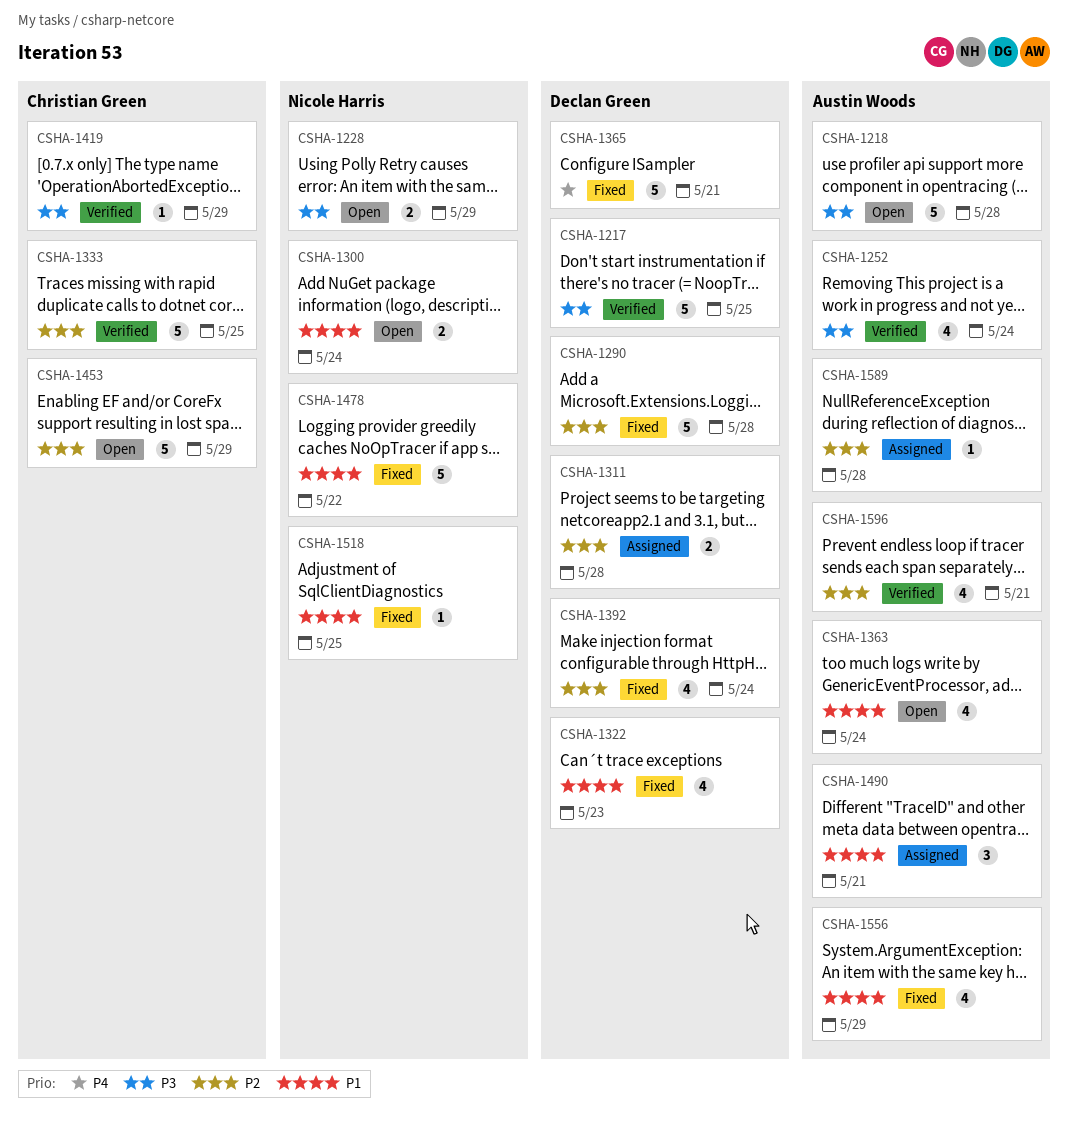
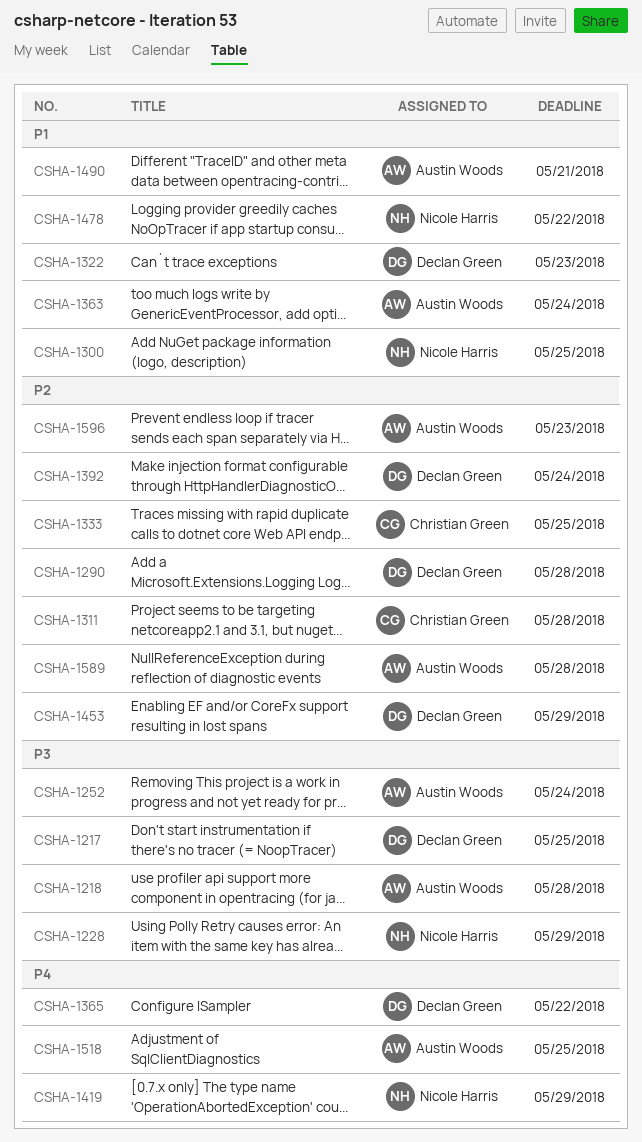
CSHA-1300, due: May 24 -> May 25
CSHA-1311, owner: Declan Green -> Christian Green
CSHA-1365, due: May 21 -> May 22
CSHA-1419, owner: Christian Green -> Nicole Harris
CSHA-1419, priority: P3 -> P4
CSHA-1453, owner: Christian Green -> Declan Green
CSHA-1518, owner: Nicole Harris -> Austin Woods
CSHA-1518, priority: P1 -> P4
CSHA-1556: present -> none
CSHA-1596, due: May 21 -> May 23

